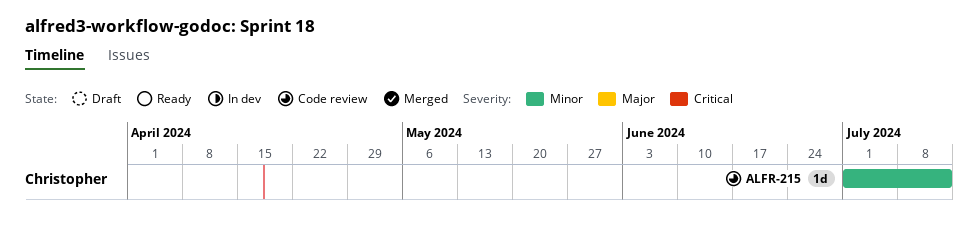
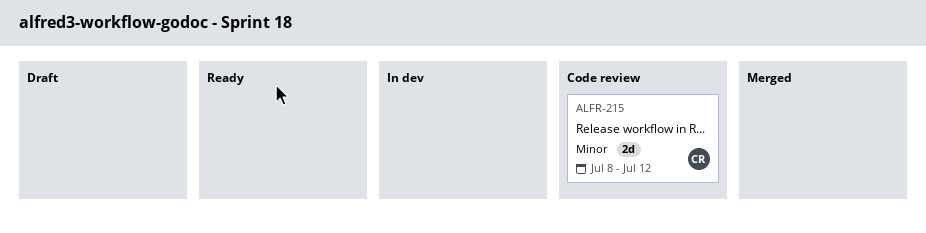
ALFR-215, estimate: 1d -> 2d
ALFR-215, start: Jul 1 -> Jul 8

